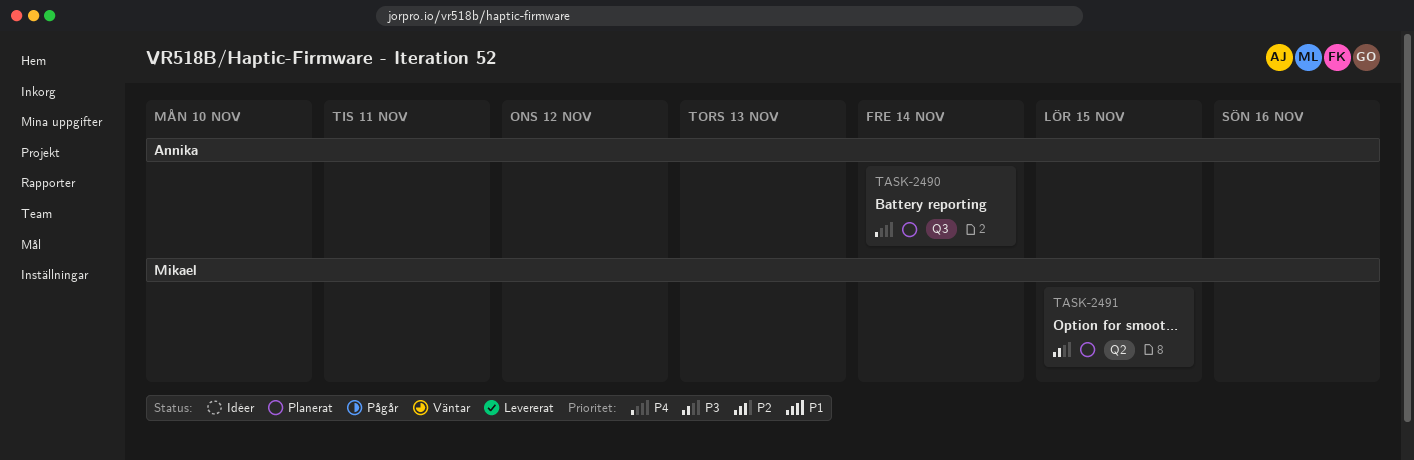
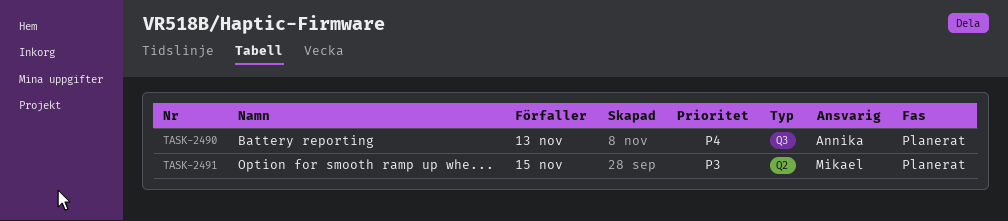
TASK-2490, due: Nov 14 -> Nov 13

